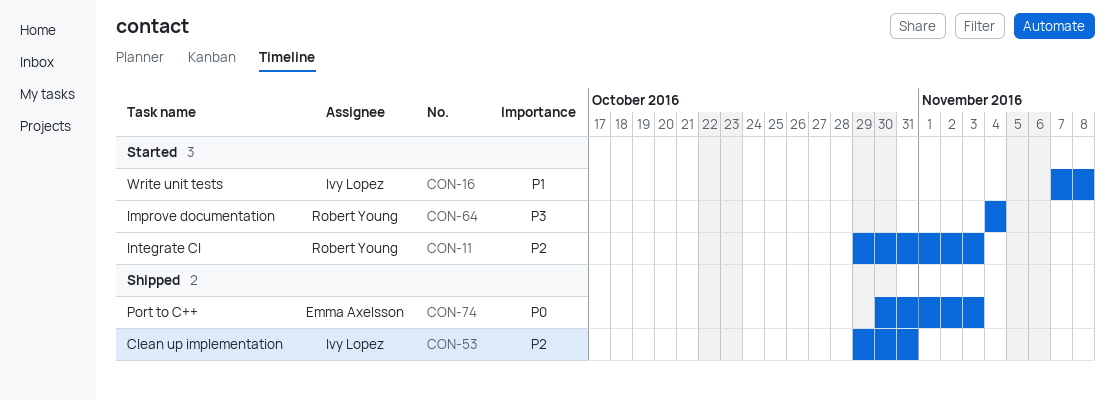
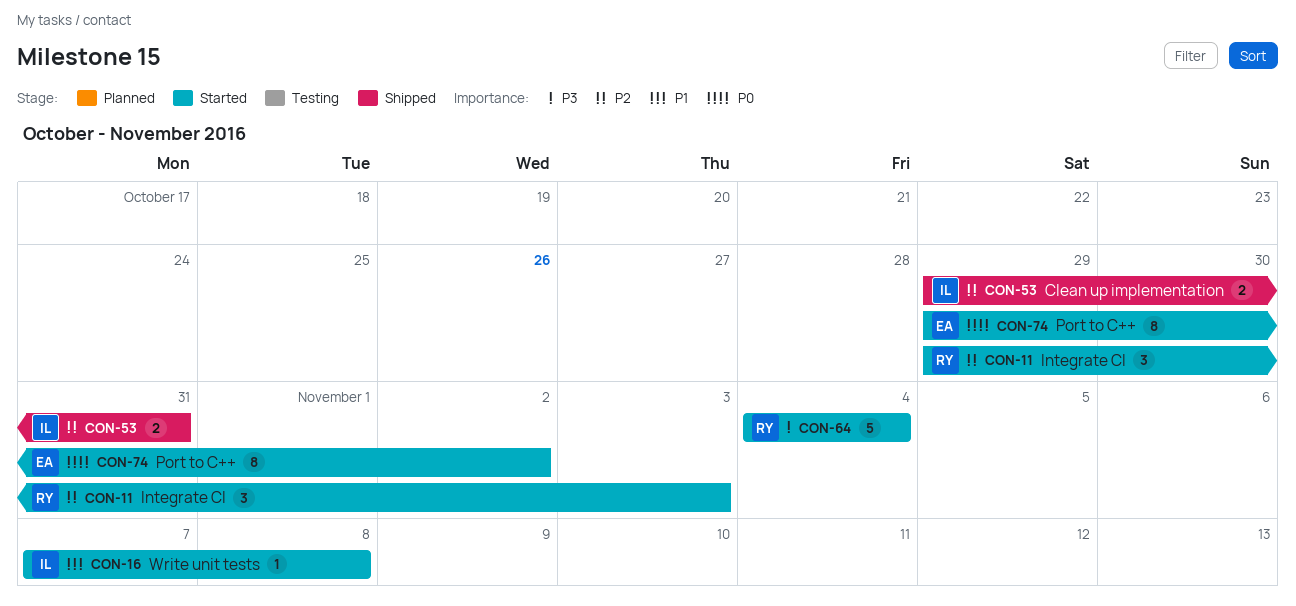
CON-74, status: Shipped -> Started
CON-74, start: Oct 30 -> Oct 29
CON-74, due: Nov 3 -> Nov 2

